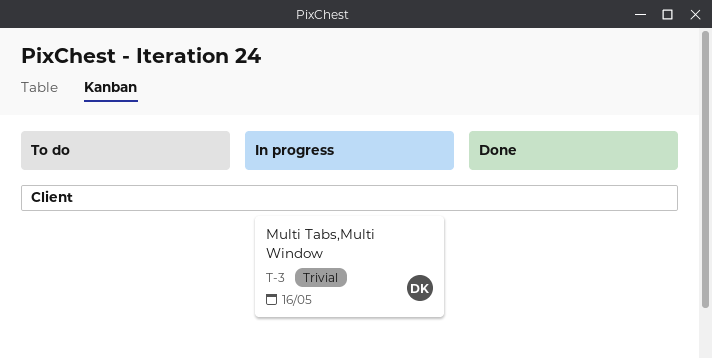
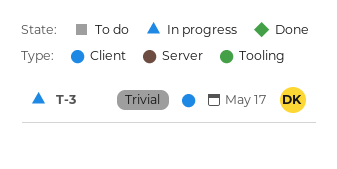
T-3, due: May 16 -> May 17

